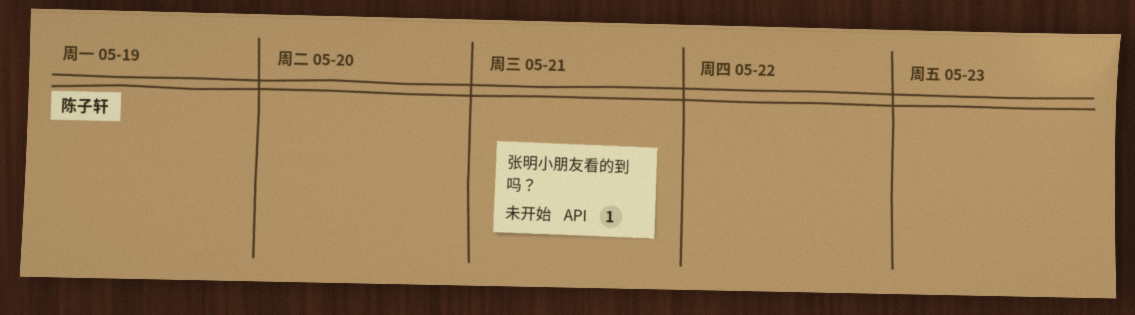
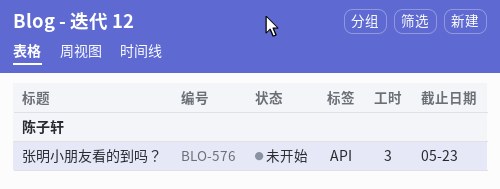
张明小朋友看的到吗？, estimate: 1 -> 3
张明小朋友看的到吗？, due: May 21 -> May 23

